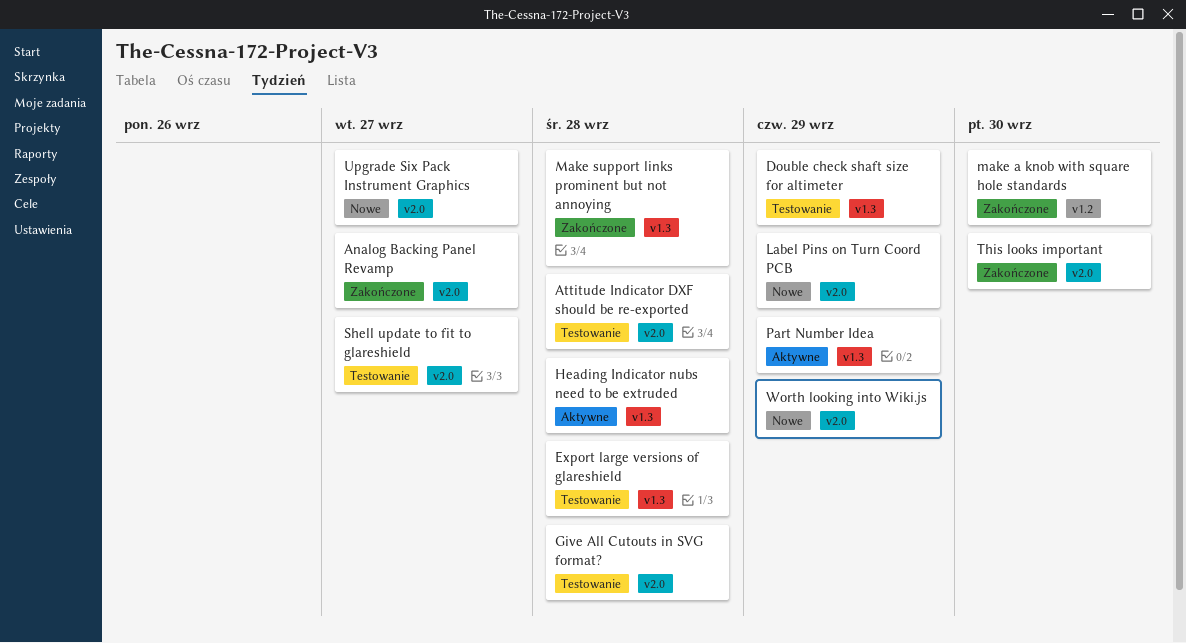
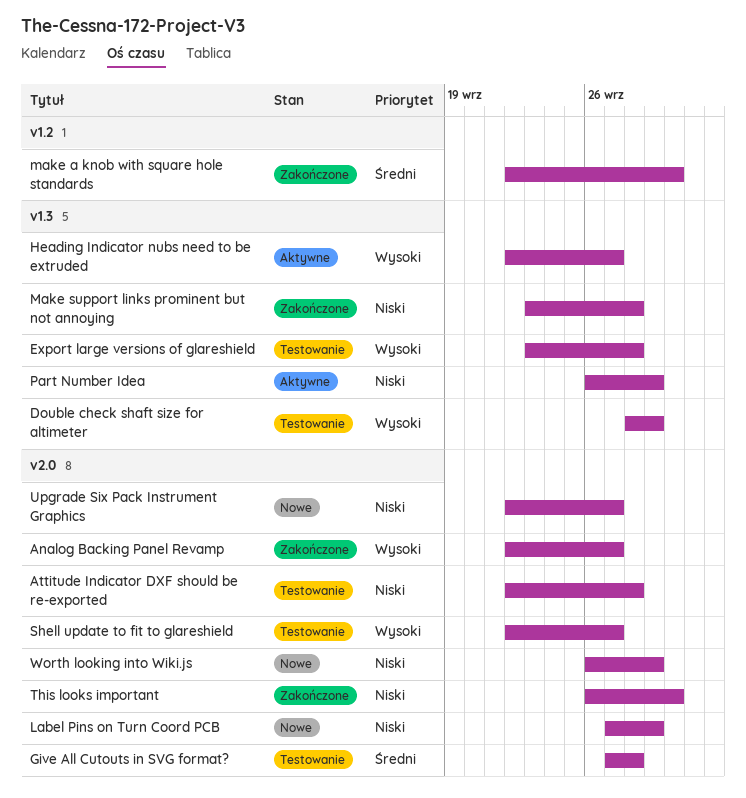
Heading Indicator nubs need to be extruded, due: Sep 28 -> Sep 27

